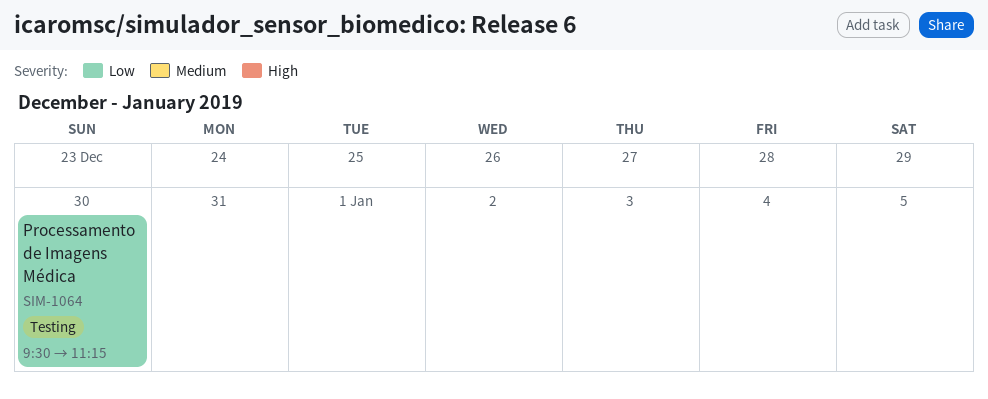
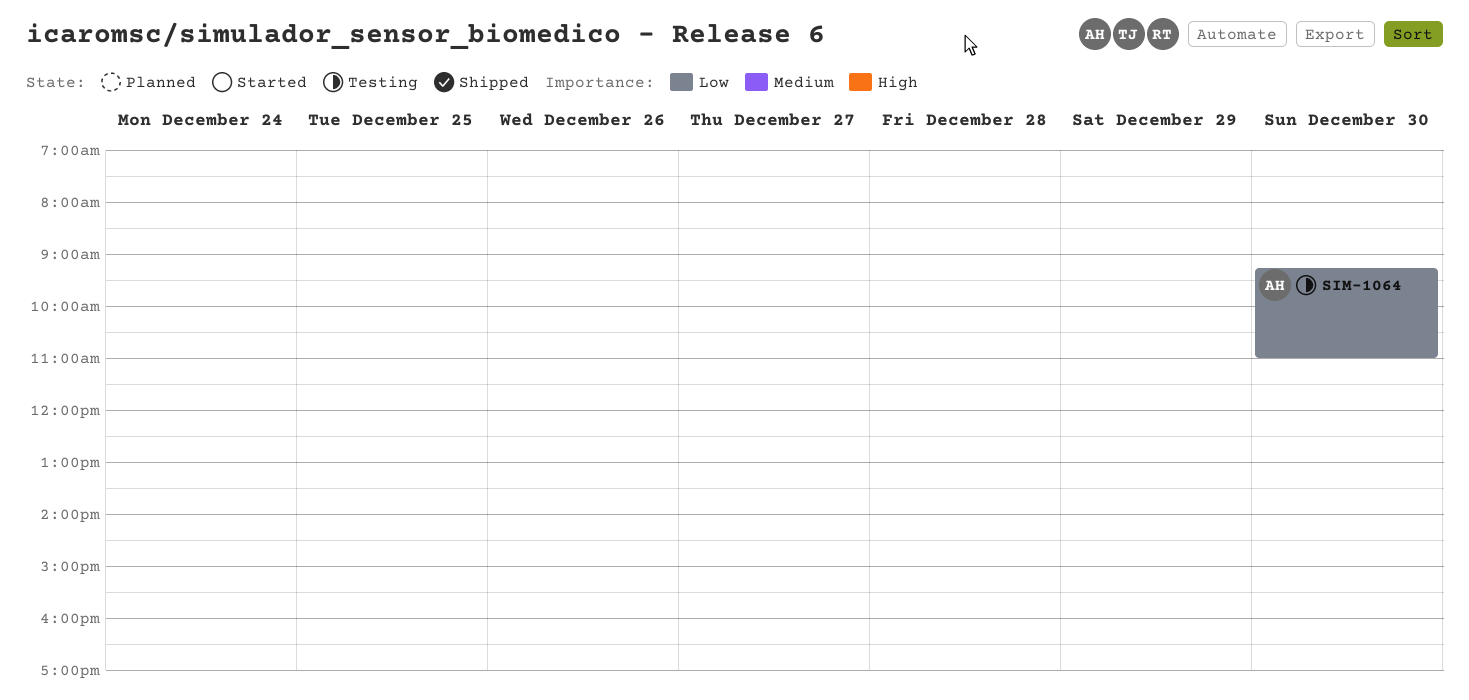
SIM-1064, begins: 09:30 -> 09:15
SIM-1064, ends: 11:15 -> 11:00

